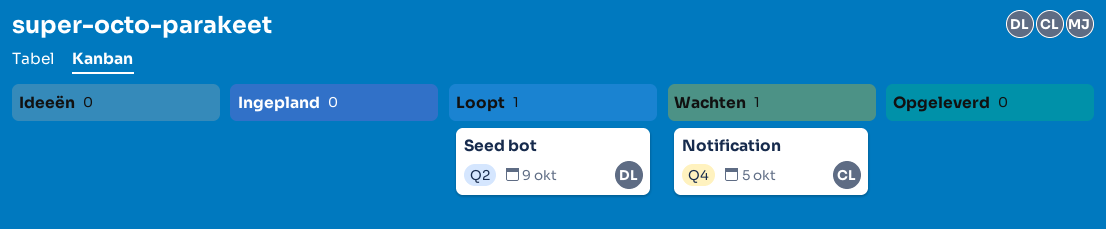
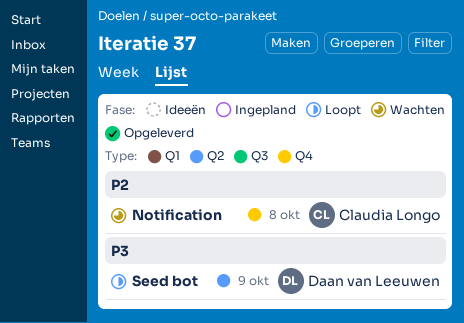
Notification, due: Oct 5 -> Oct 8

